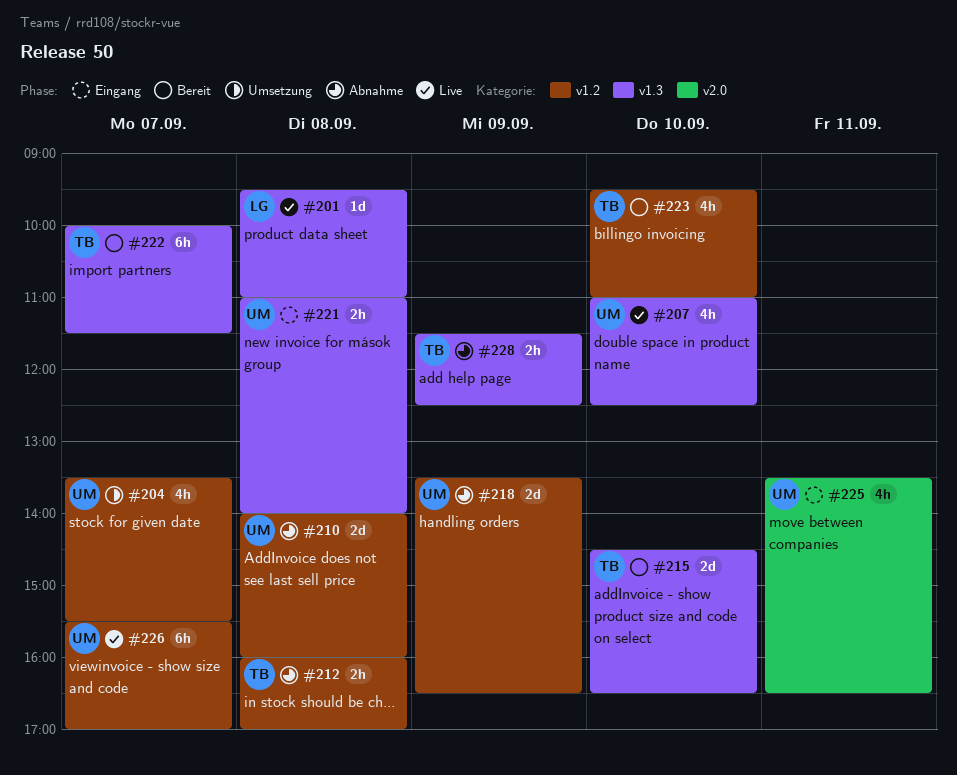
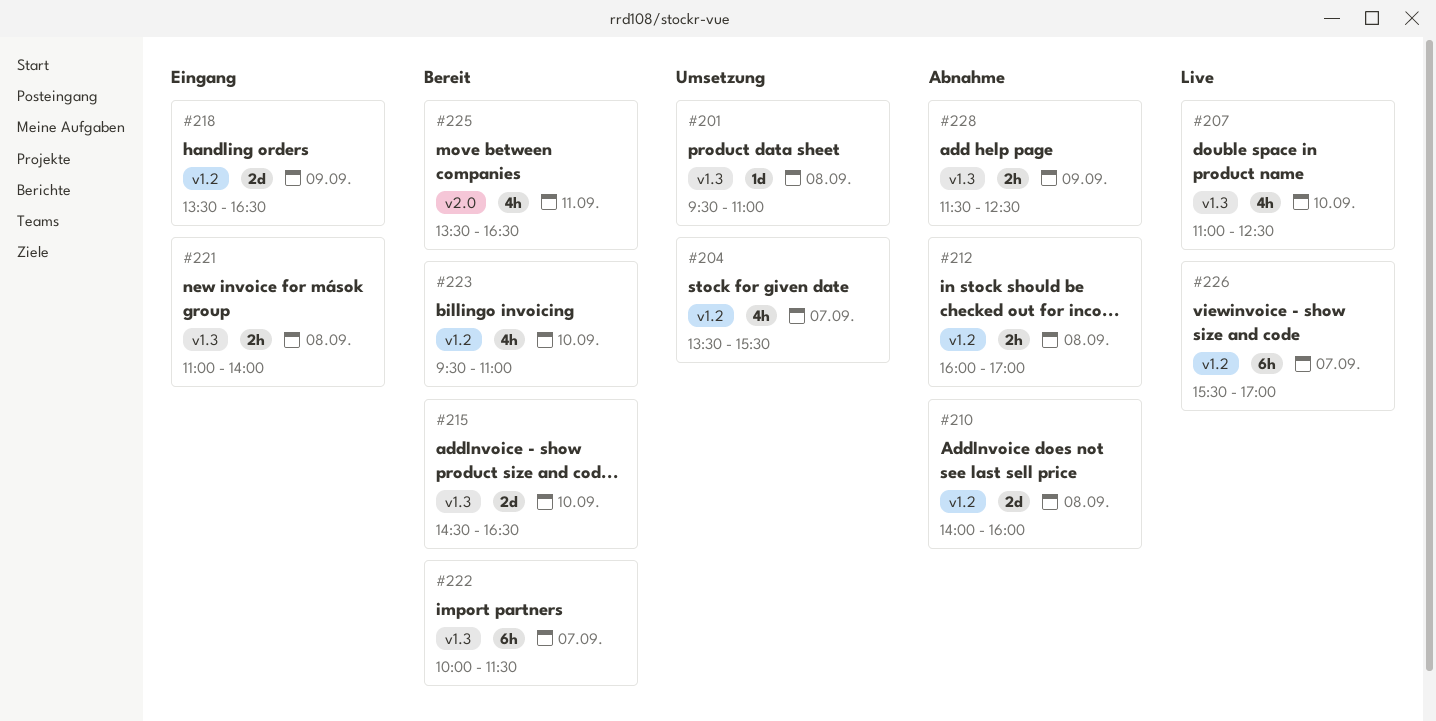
#201, status: Live -> Umsetzung
#218, status: Abnahme -> Eingang
#225, status: Eingang -> Bereit

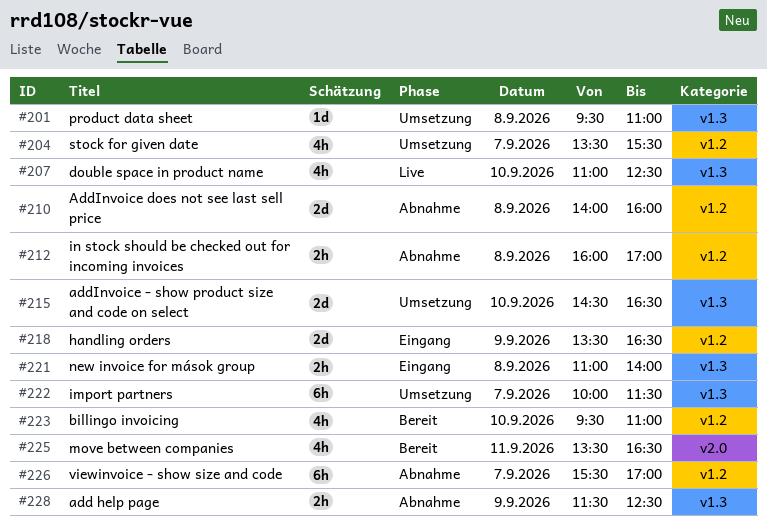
#215, status: Bereit -> Umsetzung
#222, status: Bereit -> Umsetzung
#226, status: Live -> Abnahme

